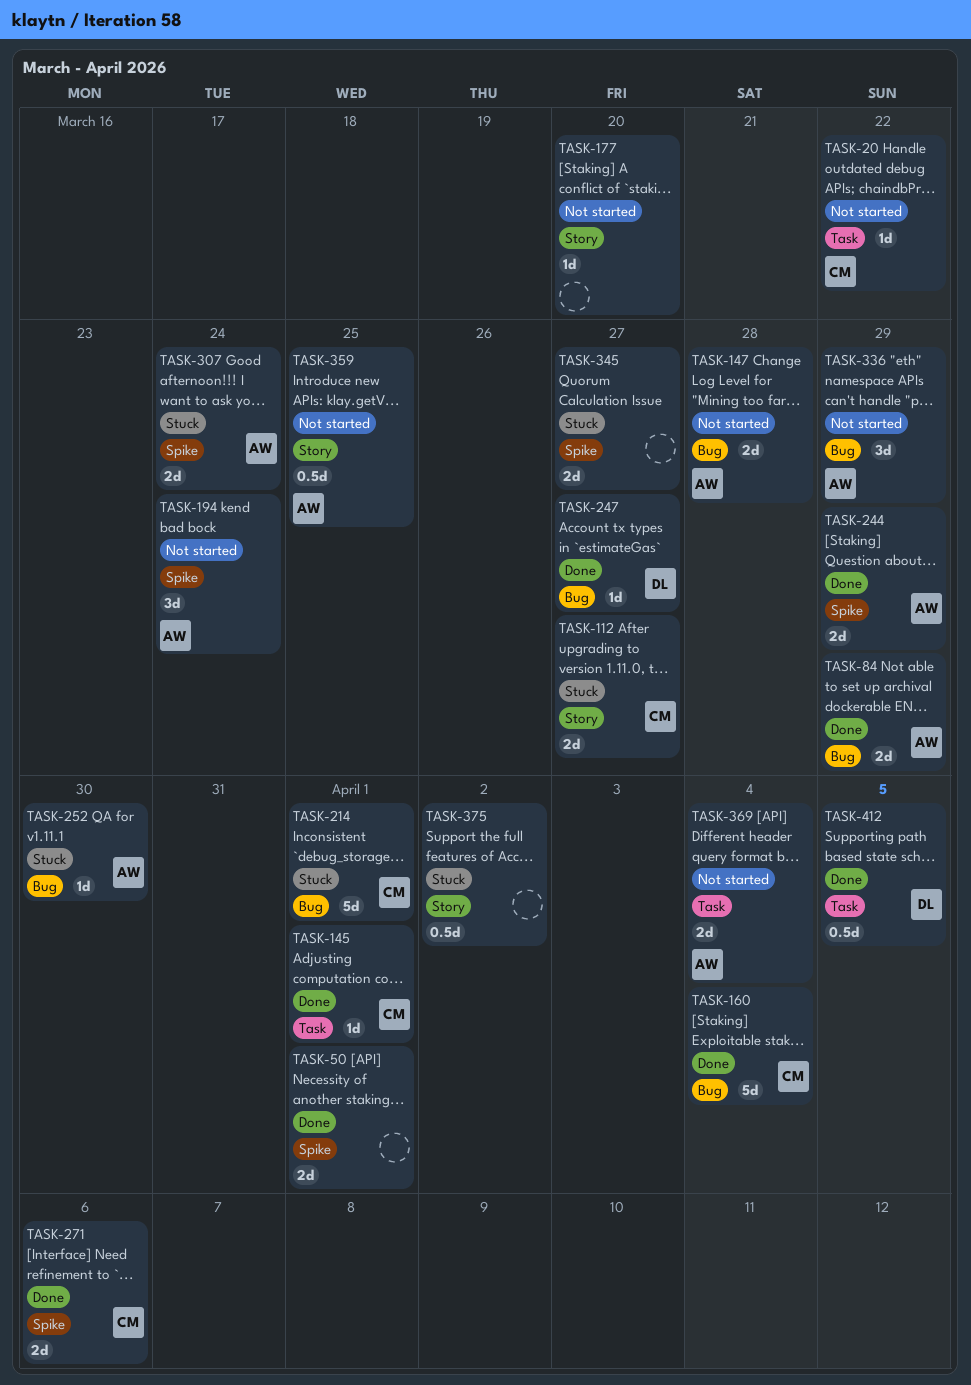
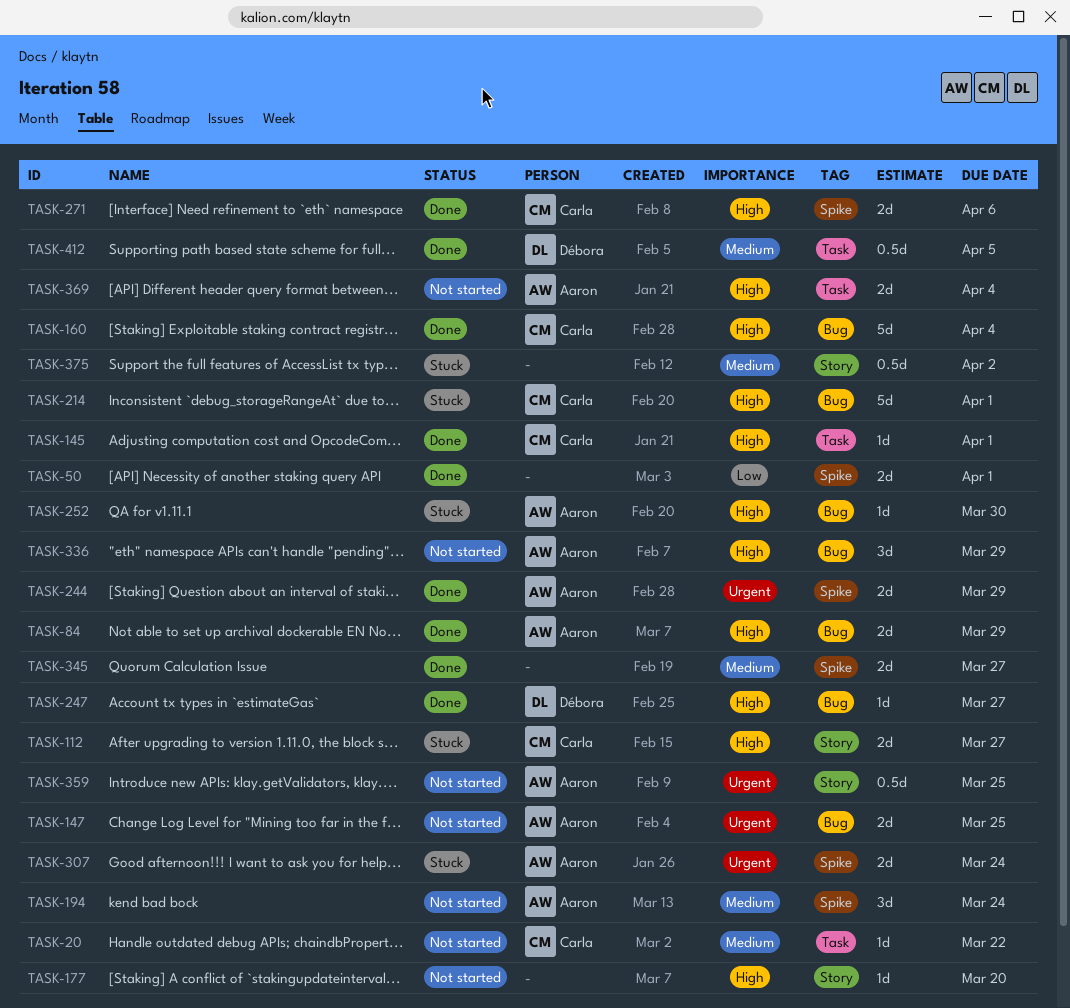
TASK-147, due: Mar 28 -> Mar 25
TASK-345, status: Stuck -> Done

